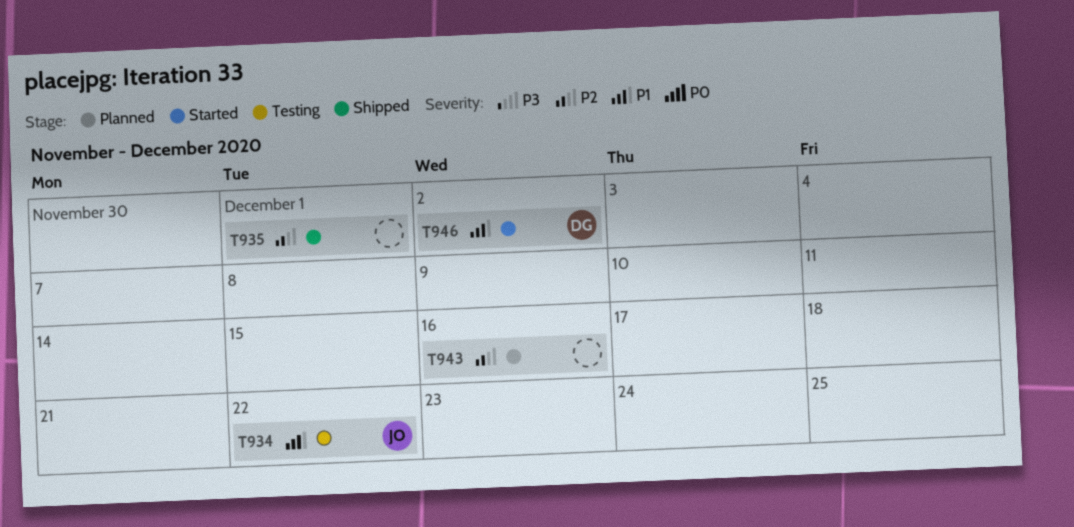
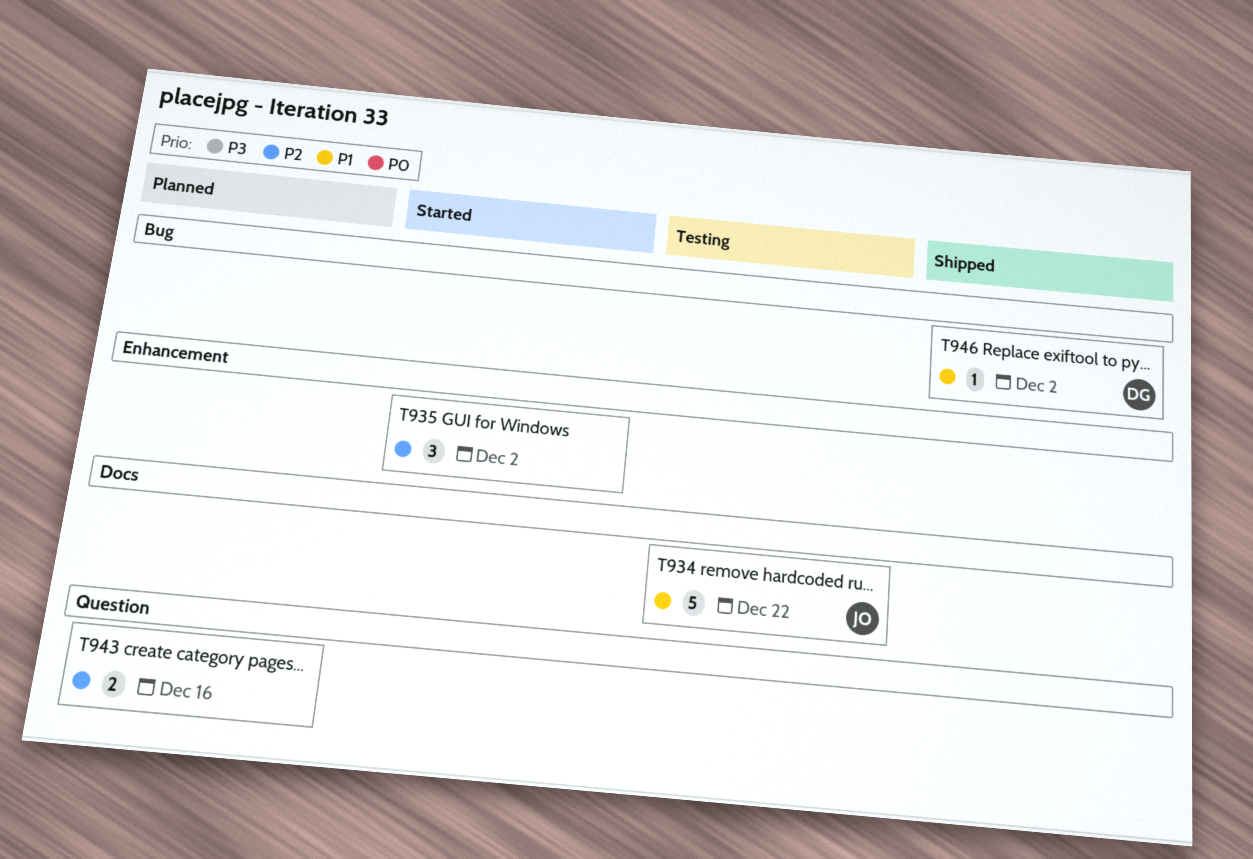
T935, status: Shipped -> Started
T935, due: Dec 1 -> Dec 2
T946, status: Started -> Shipped

